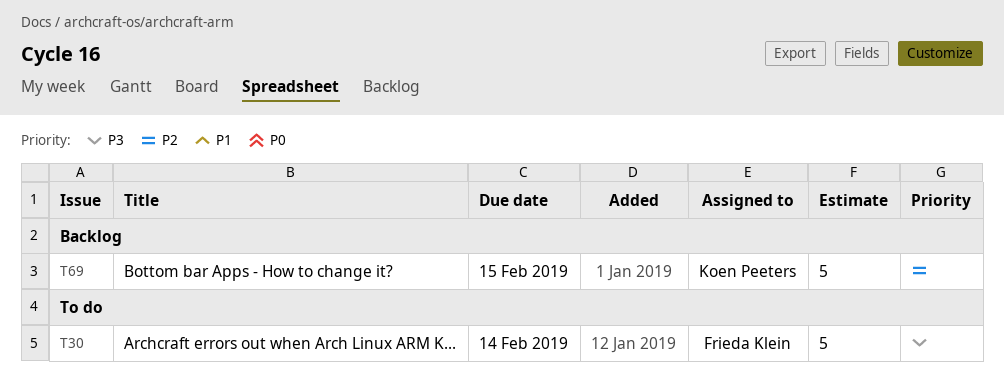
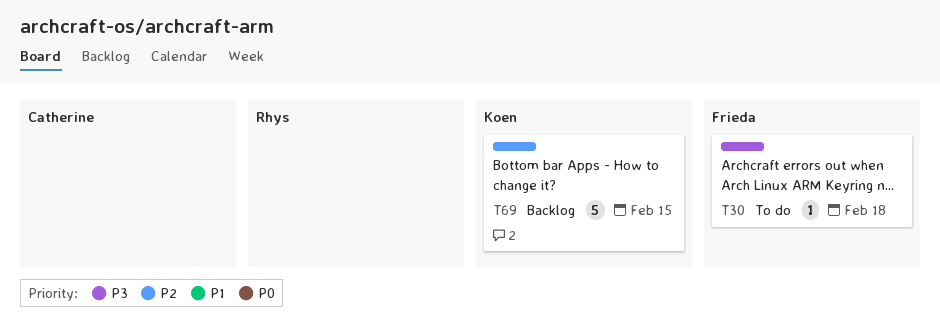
T30, estimate: 5 -> 1
T30, due: Feb 14 -> Feb 18

